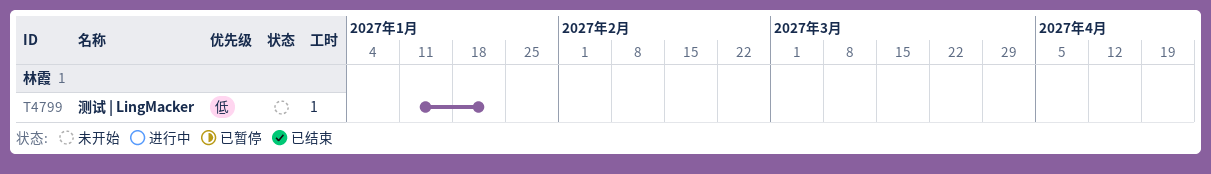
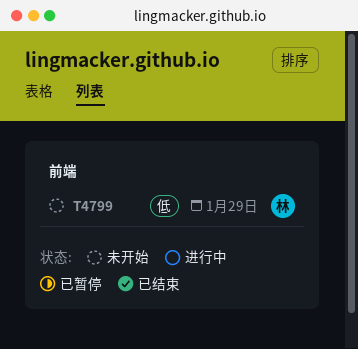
T4799, due: Jan 22 -> Jan 29

